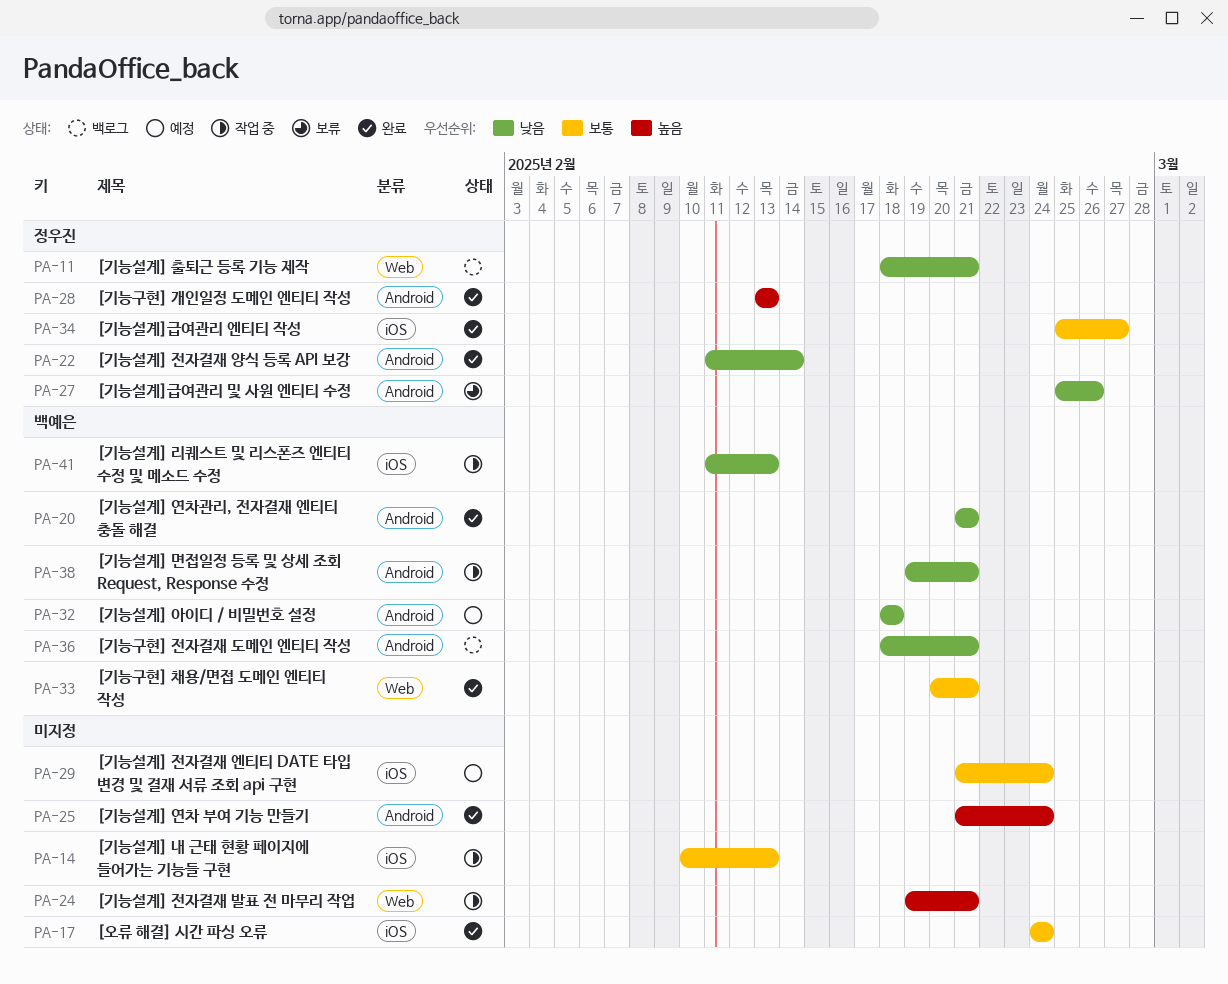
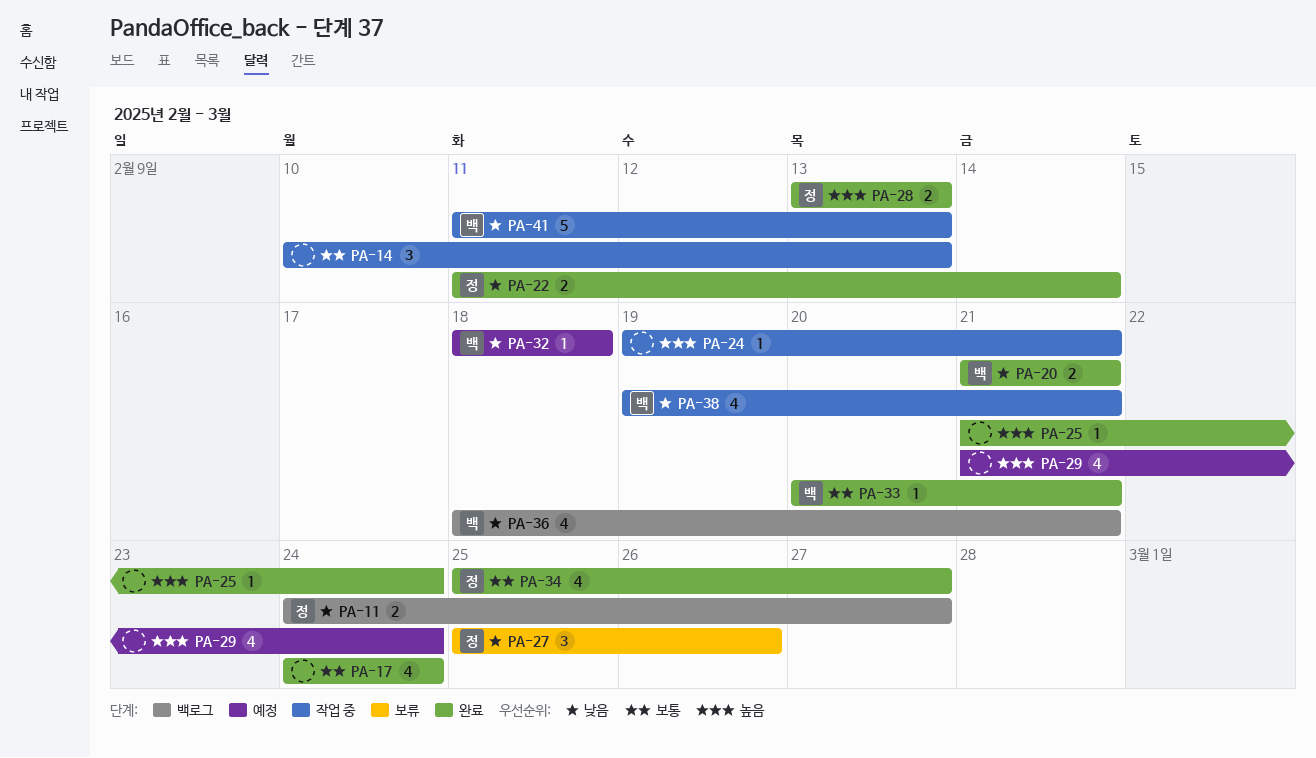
PA-11, start: Feb 18 -> Feb 24
PA-11, due: Feb 21 -> Feb 27
PA-29, priority: 보통 -> 높음

